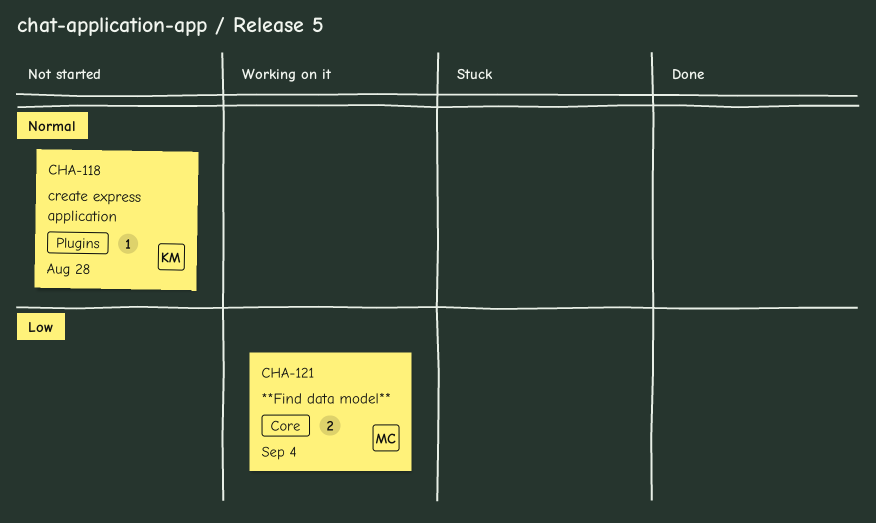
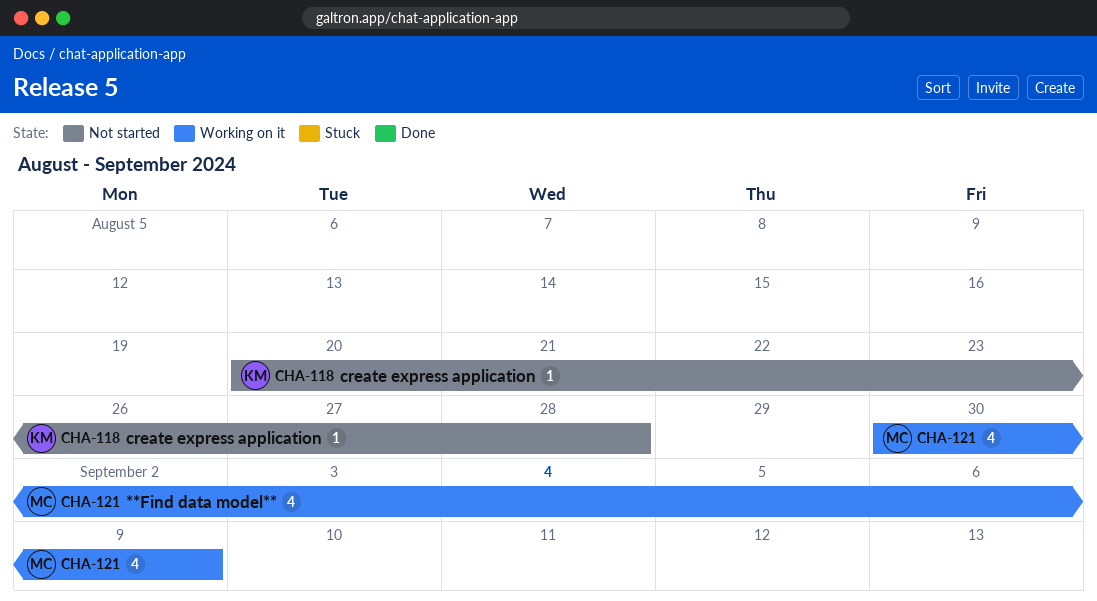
CHA-121, estimate: 2 -> 4
CHA-121, due: Sep 4 -> Sep 9

